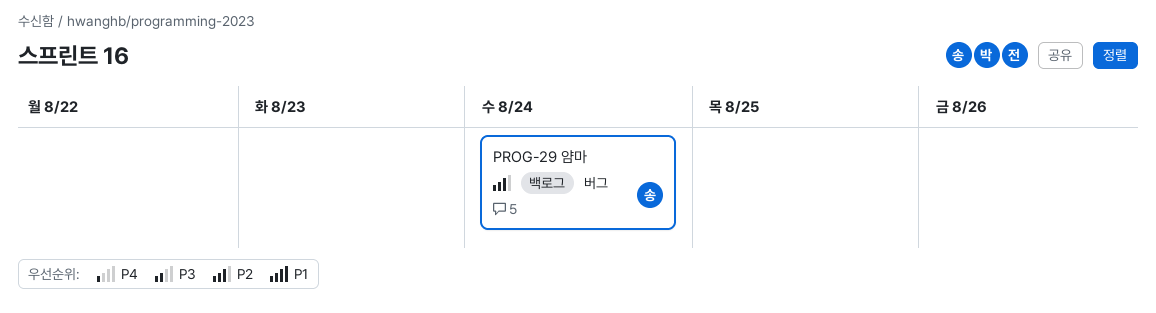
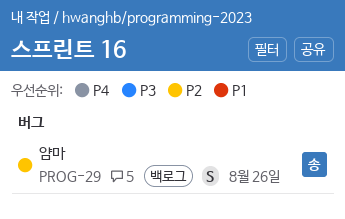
PROG-29, due: Aug 24 -> Aug 26

